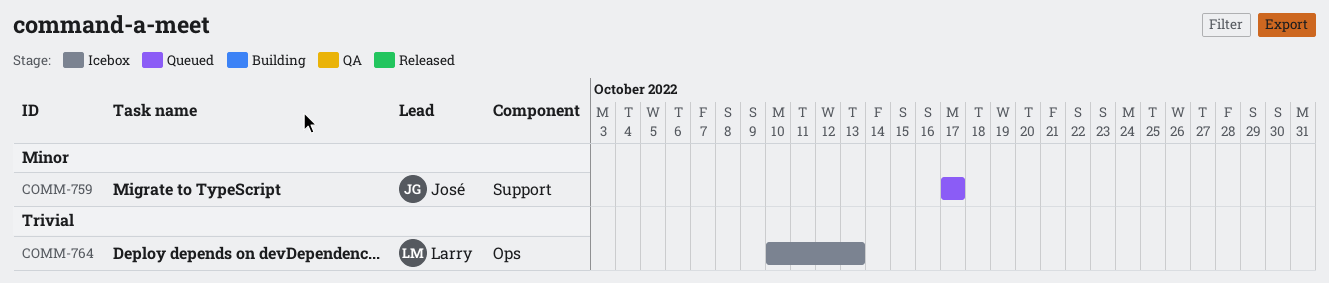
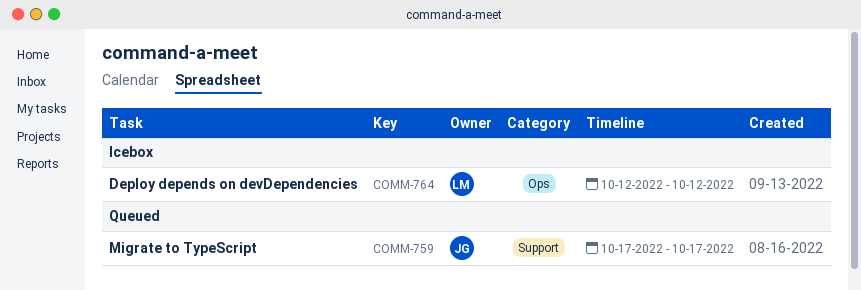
COMM-764, start: Oct 10 -> Oct 12
COMM-764, due: Oct 13 -> Oct 12

